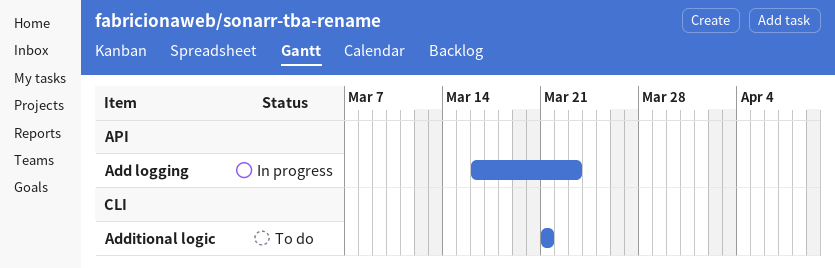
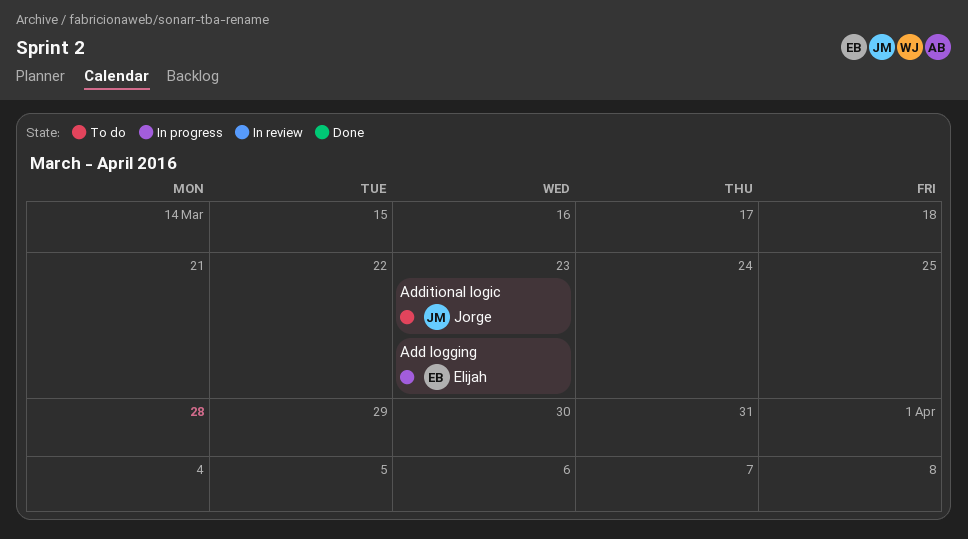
Additional logic, due: Mar 21 -> Mar 23

